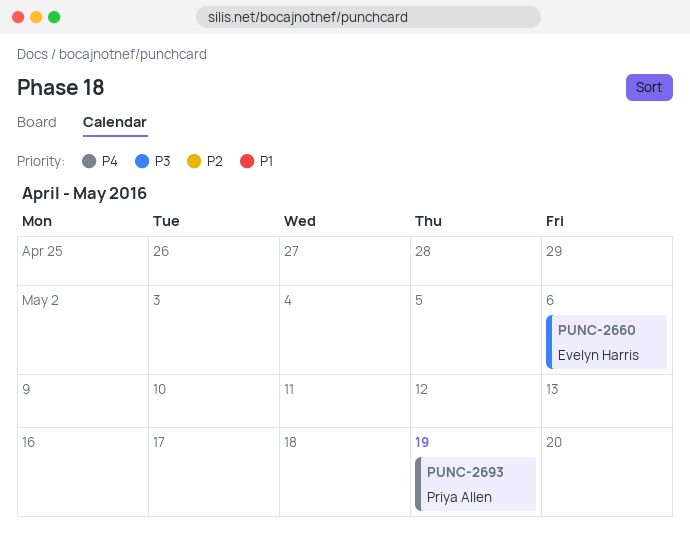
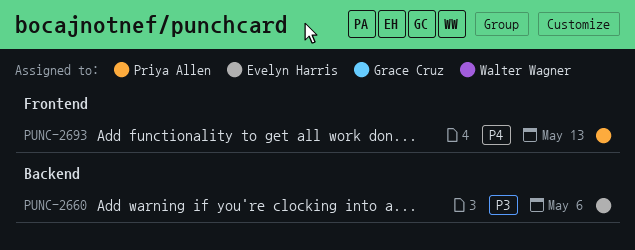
PUNC-2693, due: May 19 -> May 13

